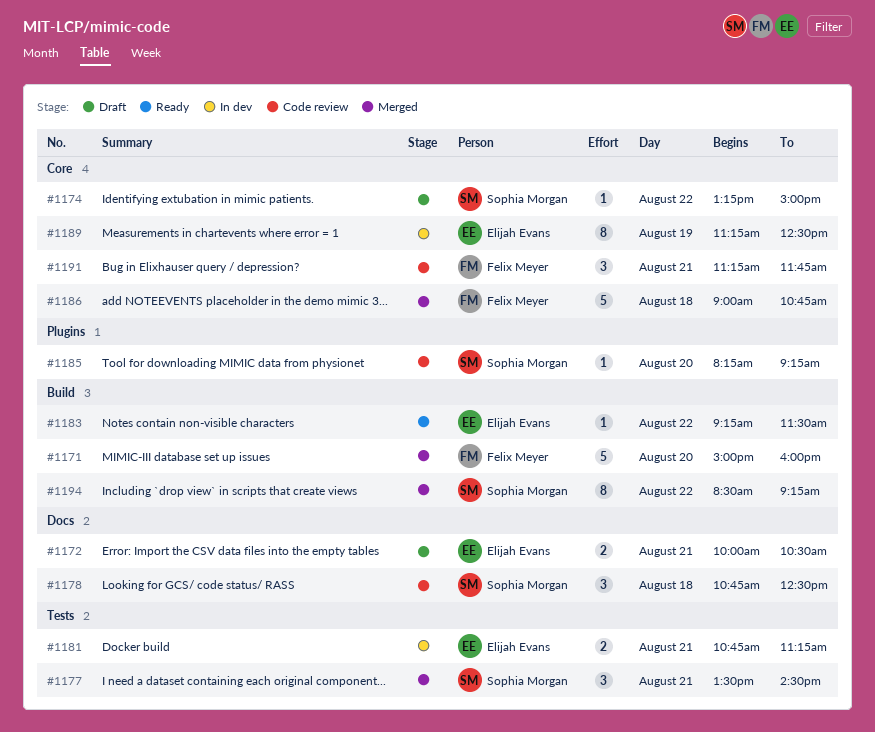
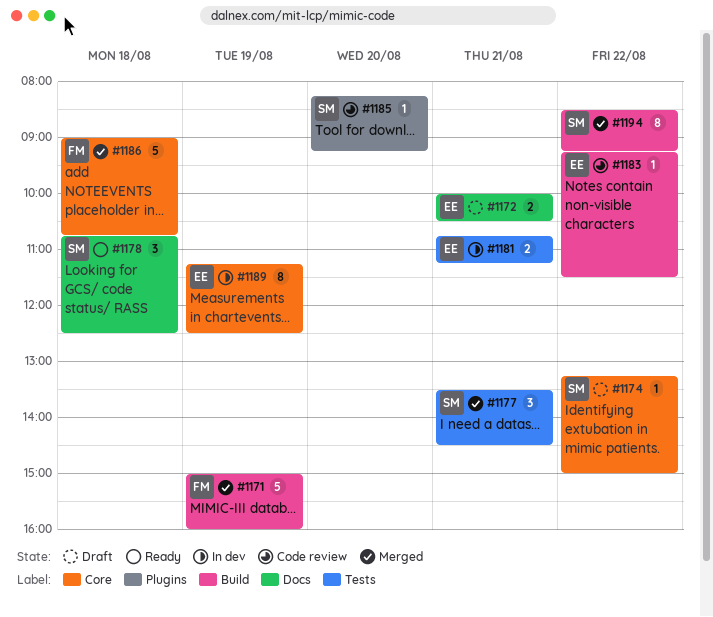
#1171, day: Aug 20 -> Aug 19
#1178, status: Code review -> Ready
#1183, status: Ready -> Code review
#1191: present -> none

